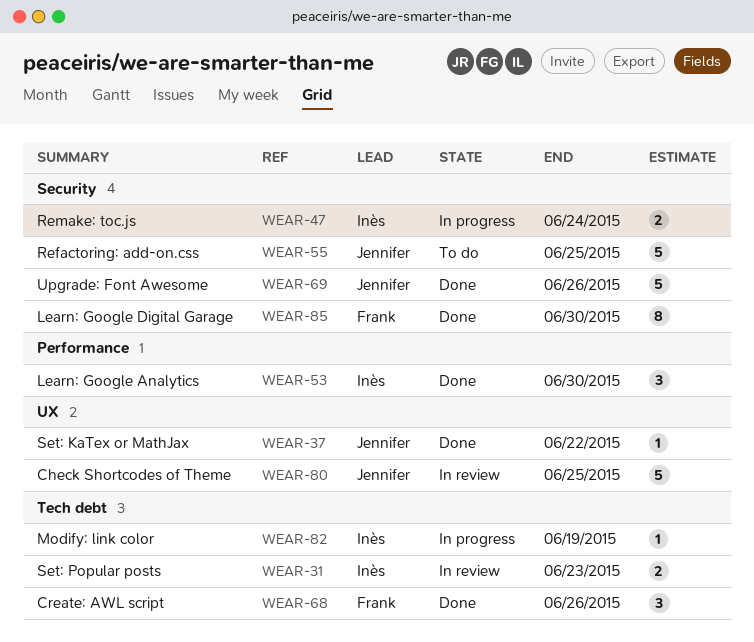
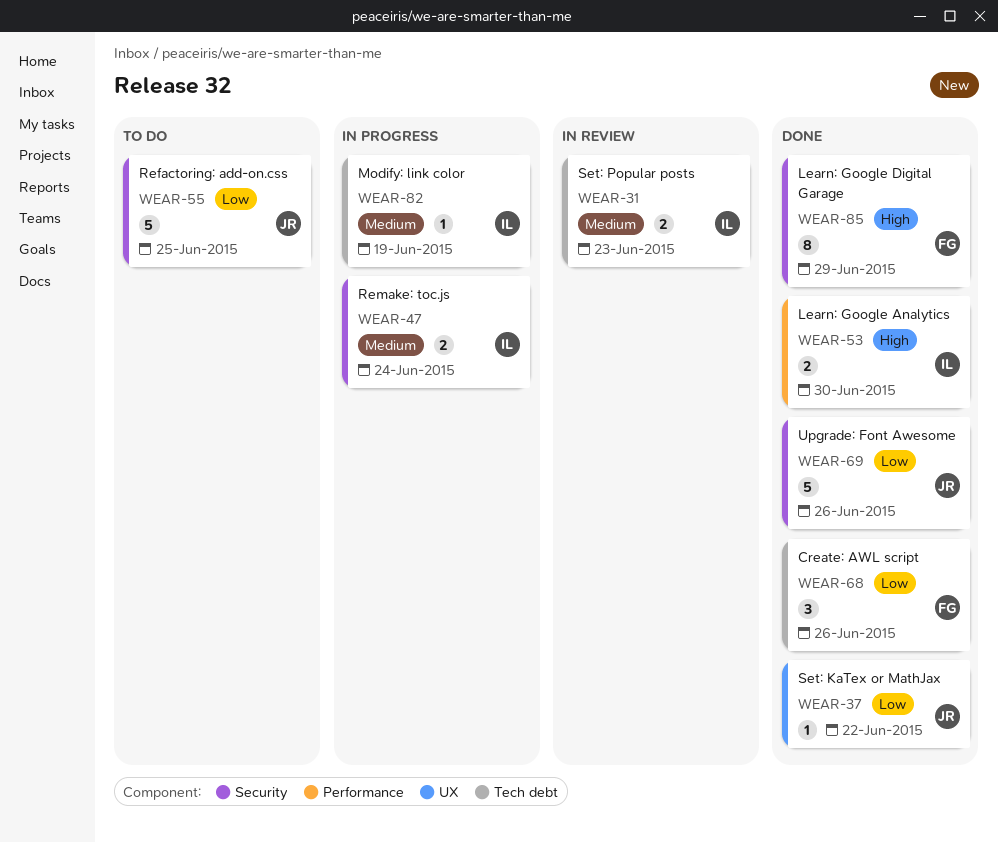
WEAR-53, estimate: 3 -> 2
WEAR-80: present -> none
WEAR-85, due: Jun 30 -> Jun 29

